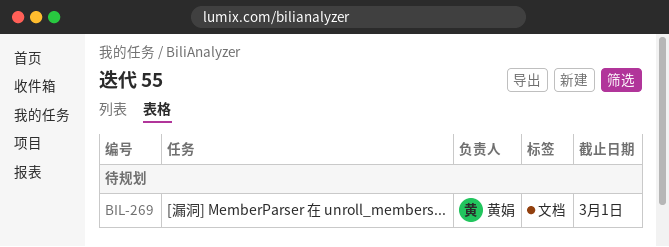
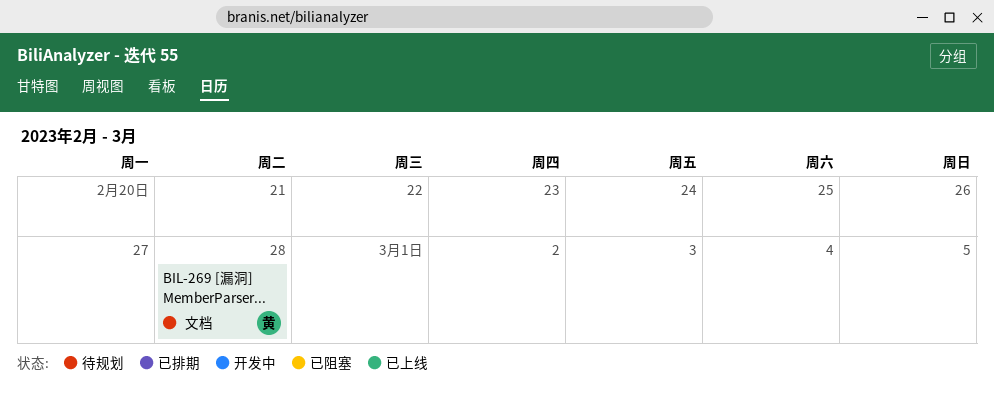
BIL-269, due: Mar 1 -> Feb 28

